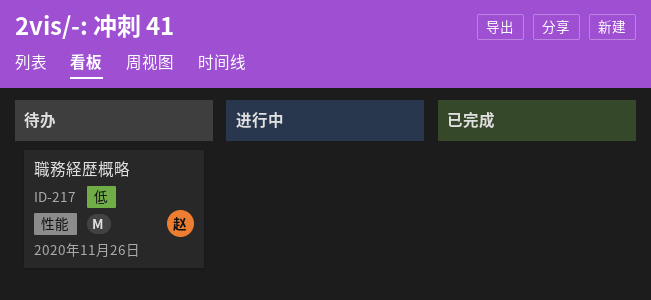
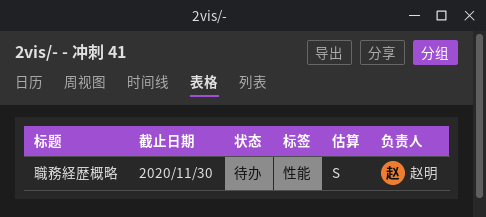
職務経歴概略, estimate: M -> S
職務経歴概略, due: Nov 26 -> Nov 30

